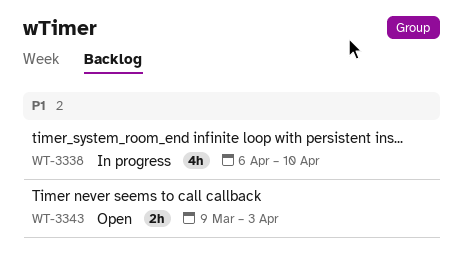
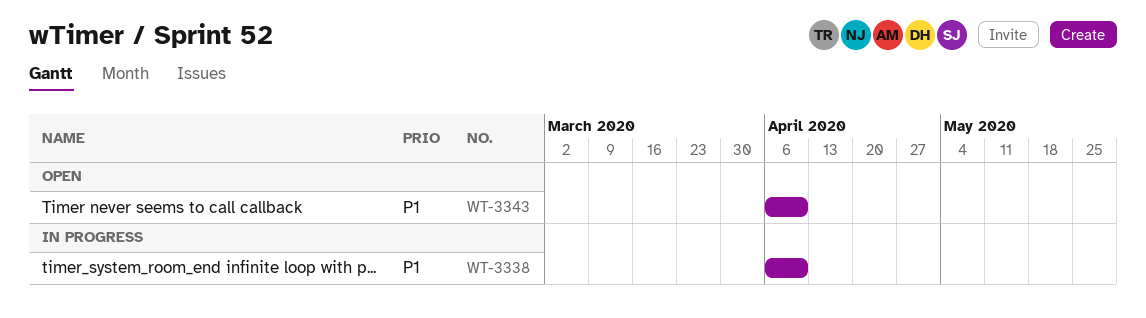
WT-3343, start: Mar 9 -> Apr 6
WT-3343, due: Apr 3 -> Apr 10

